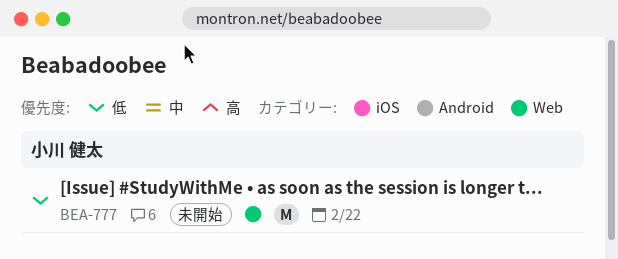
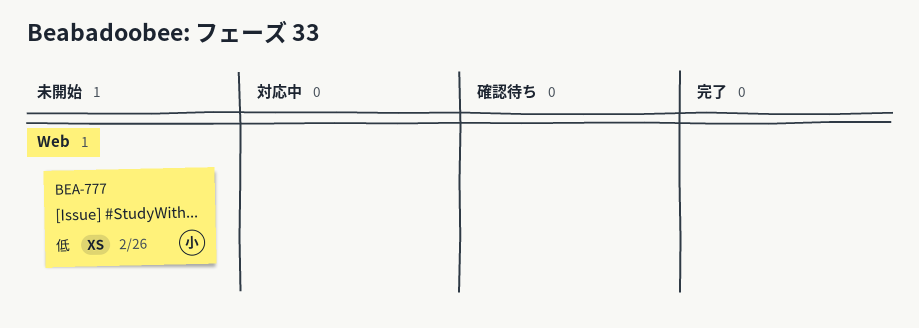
BEA-777, estimate: M -> XS
BEA-777, due: Feb 22 -> Feb 26

